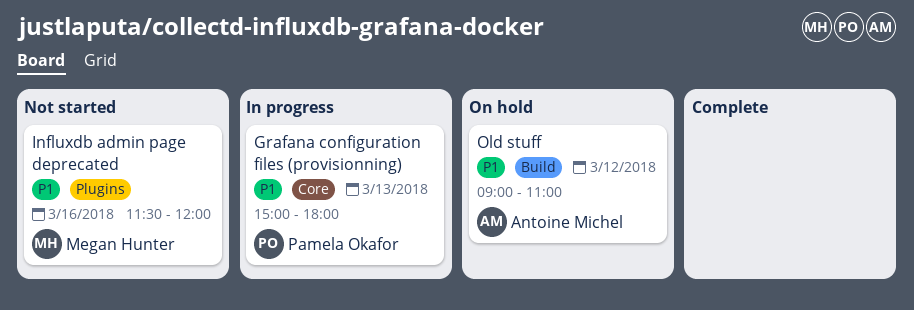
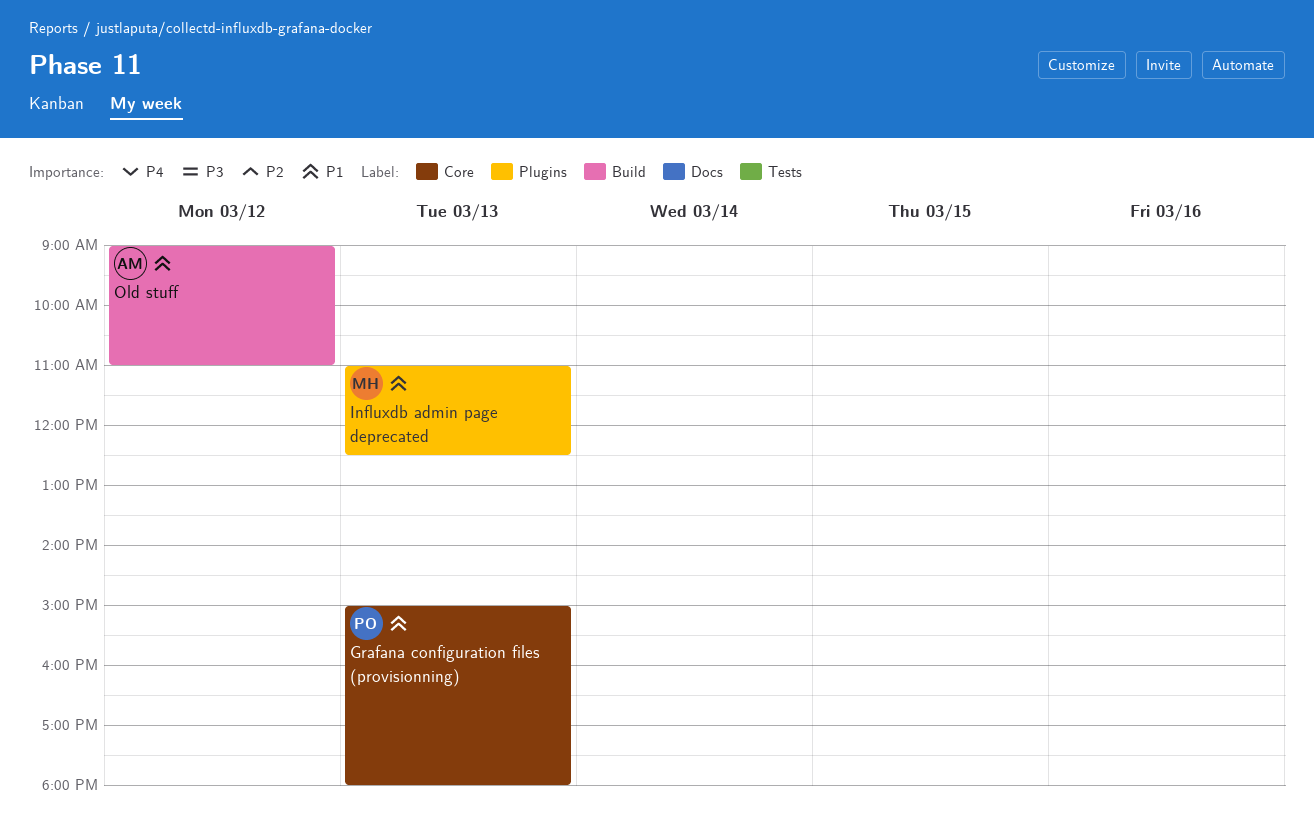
Influxdb admin page deprecated, day: Mar 16 -> Mar 13
Influxdb admin page deprecated, begins: 11:30 -> 11:00
Influxdb admin page deprecated, ends: 12:00 -> 12:30

